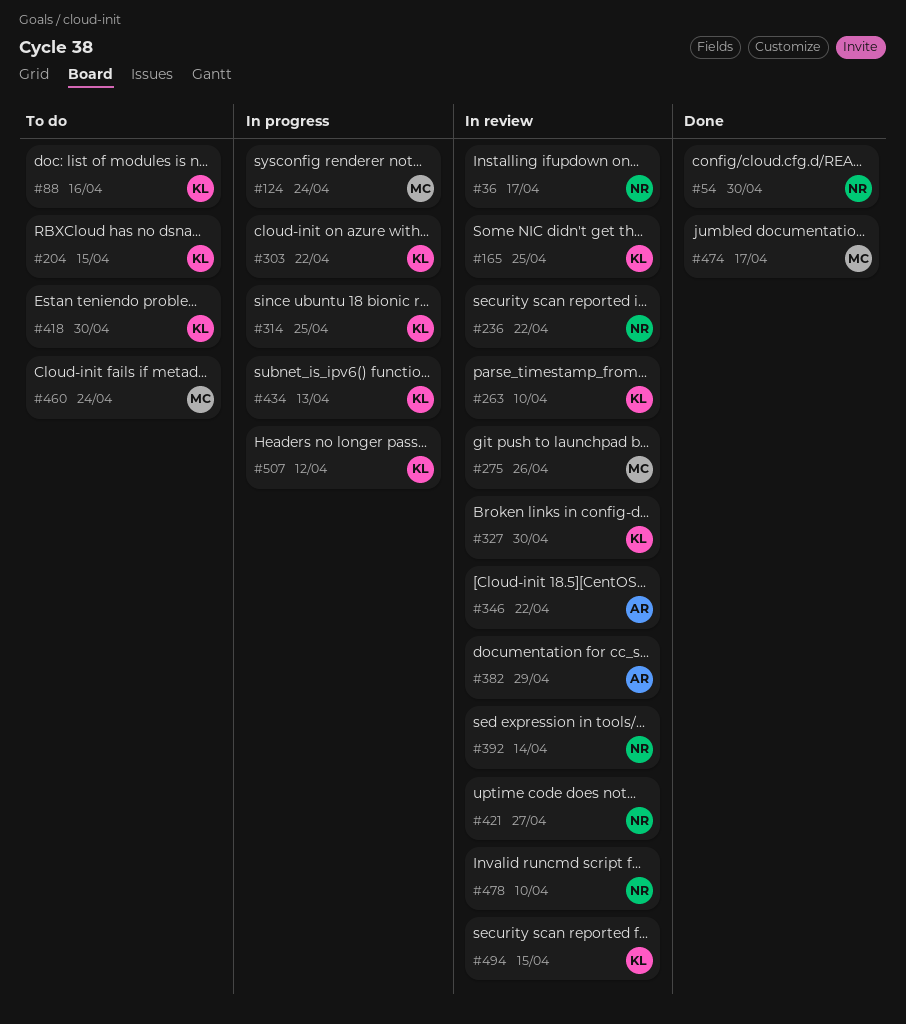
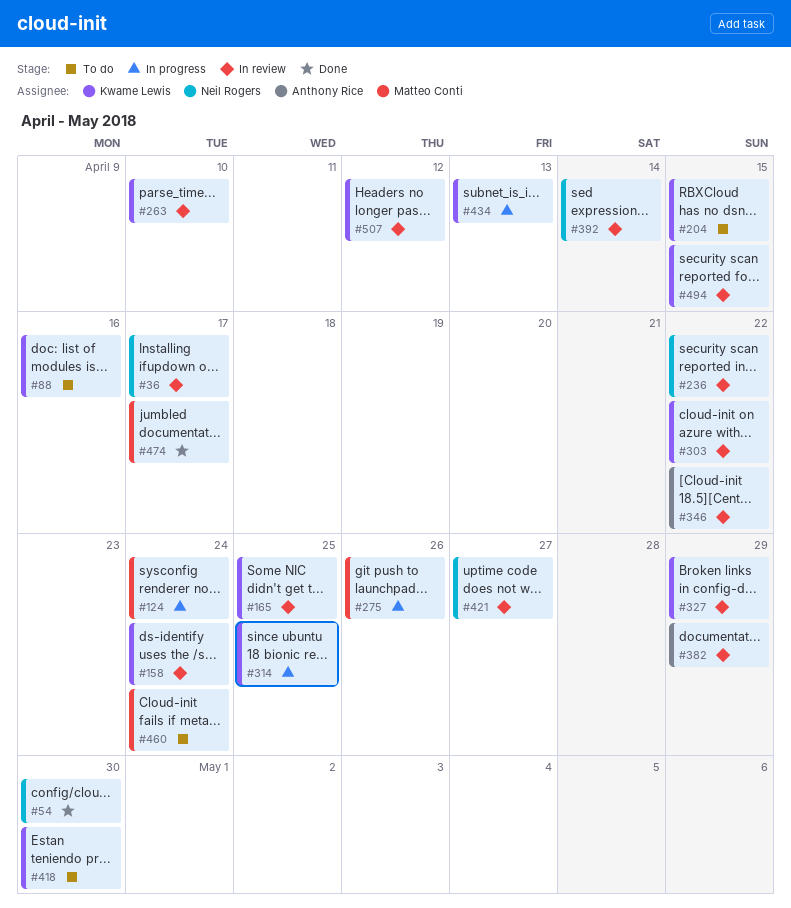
#158: none -> present
#275, status: In review -> In progress
#303, status: In progress -> In review
#327, due: Apr 30 -> Apr 29
#478: present -> none
#507, status: In progress -> In review

